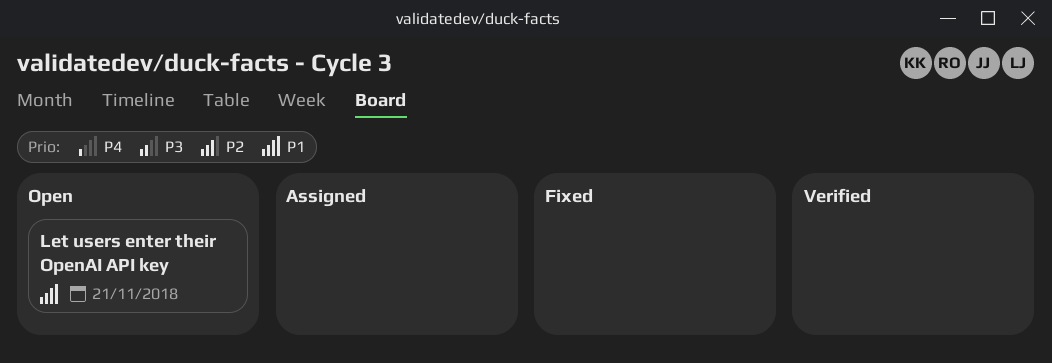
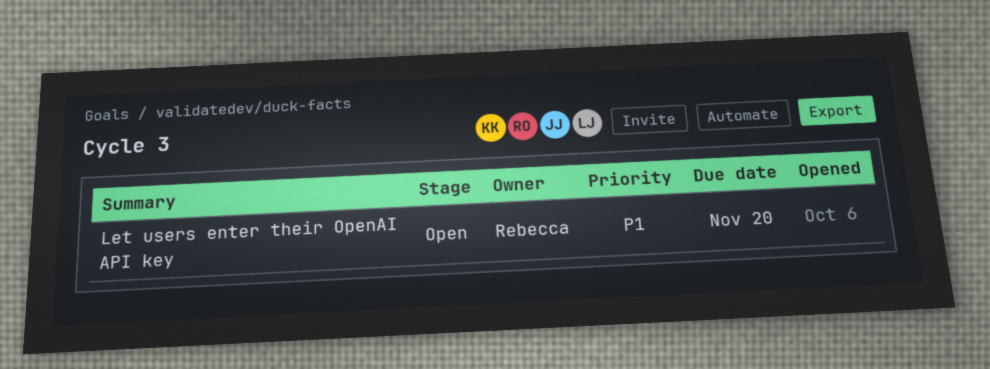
Let users enter their OpenAI API key, due: Nov 21 -> Nov 20

